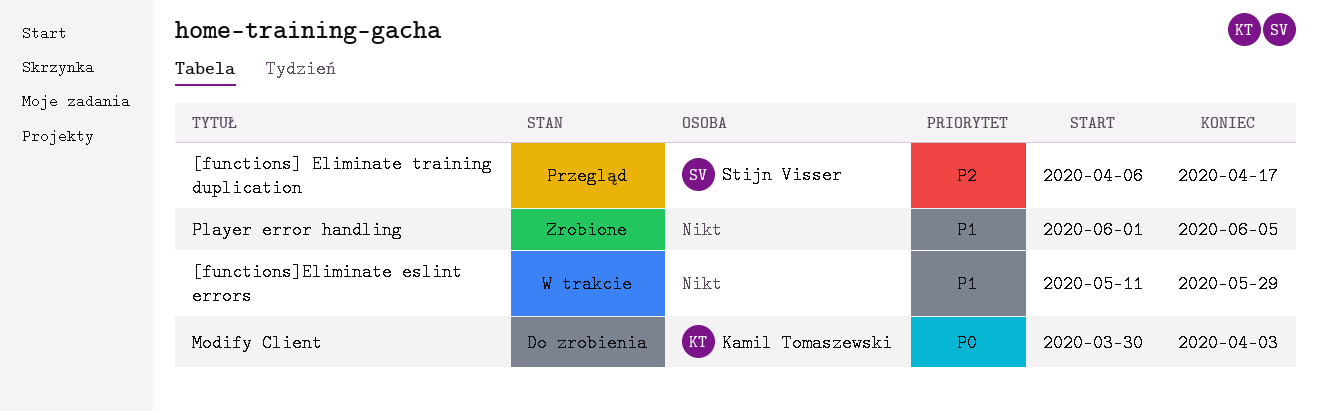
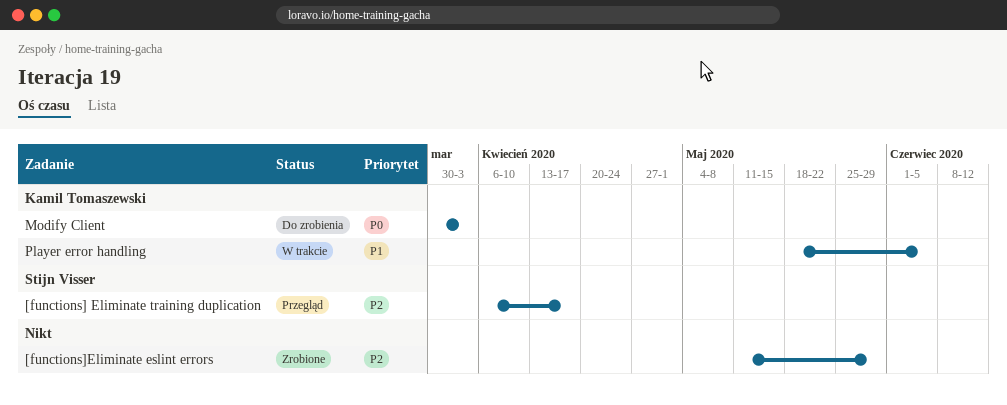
[functions]Eliminate eslint errors, status: W trakcie -> Zrobione
[functions]Eliminate eslint errors, priority: P1 -> P2
Player error handling, status: Zrobione -> W trakcie
Player error handling, owner: none -> Kamil Tomaszewski
Player error handling, start: Jun 1 -> May 18

